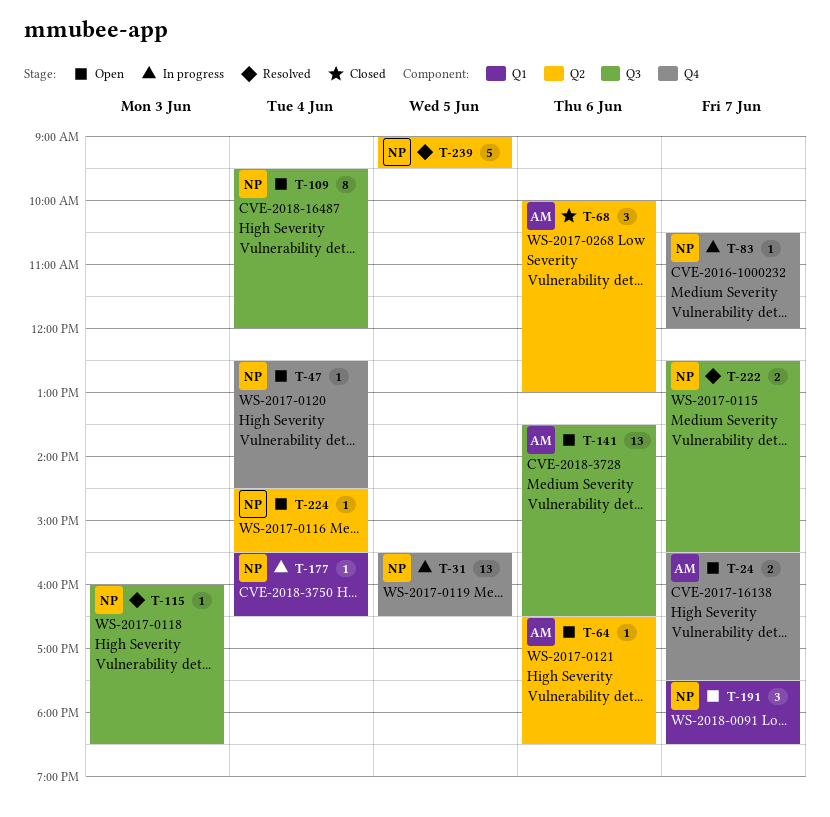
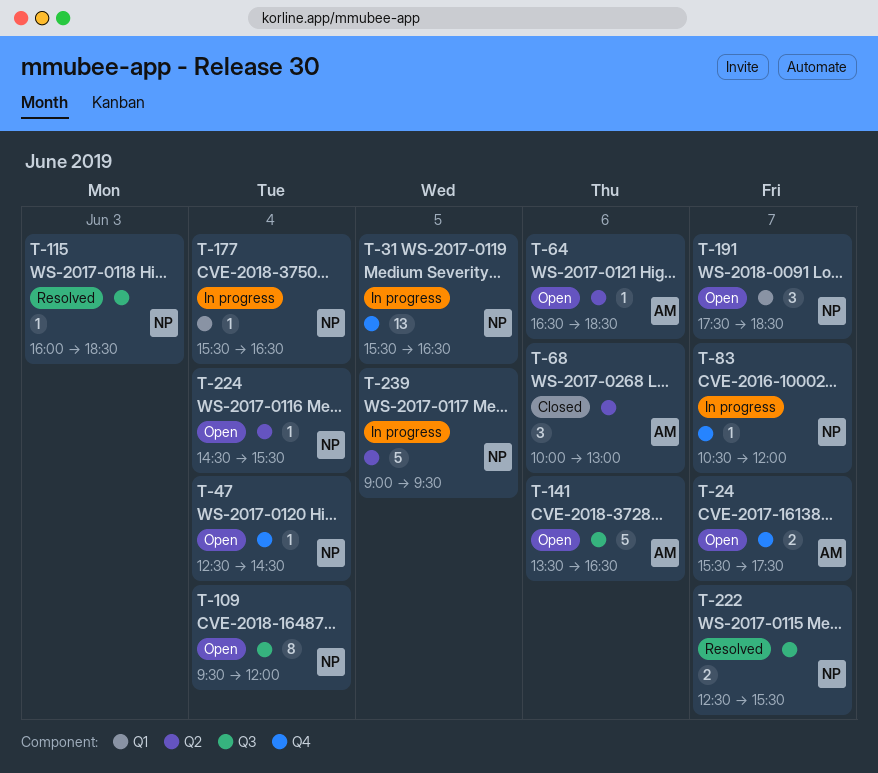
T-141, estimate: 13 -> 5
T-239, status: Resolved -> In progress

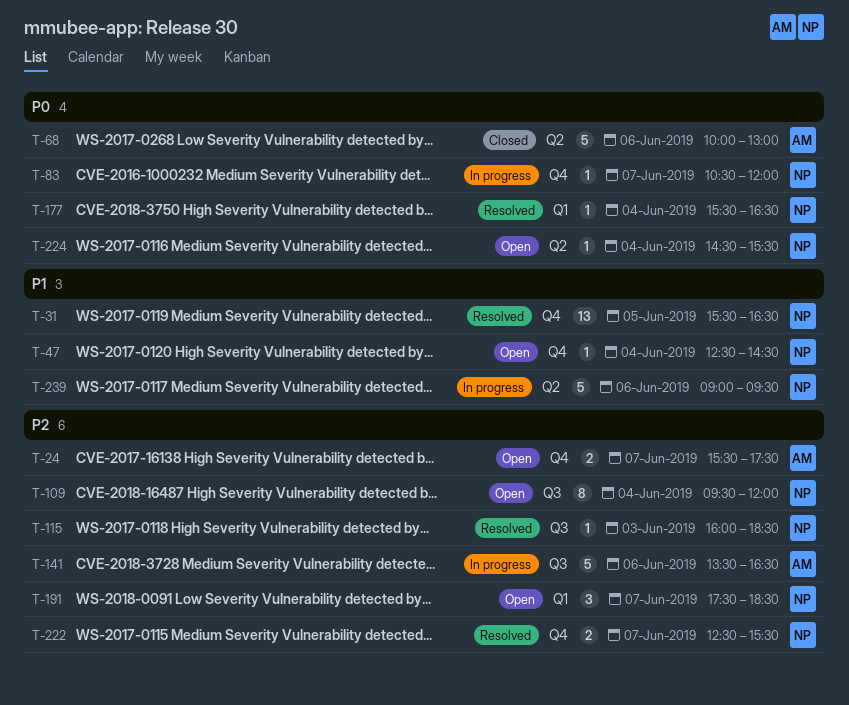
T-31, status: In progress -> Resolved
T-64: present -> none
T-68, estimate: 3 -> 5
T-141, status: Open -> In progress
T-177, status: In progress -> Resolved
T-222, label: Q3 -> Q4
T-239, day: Jun 5 -> Jun 6

